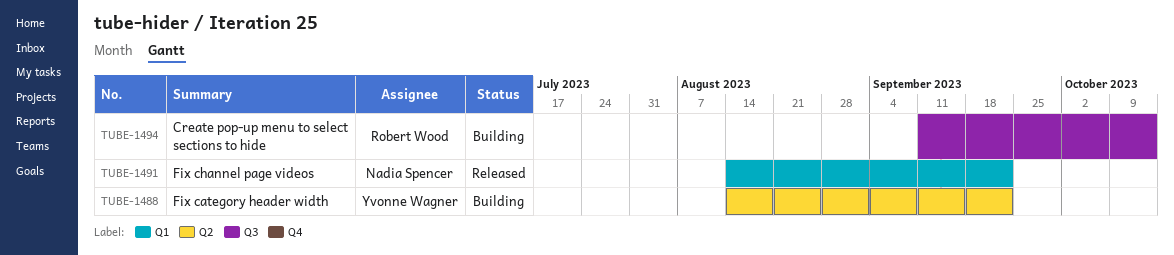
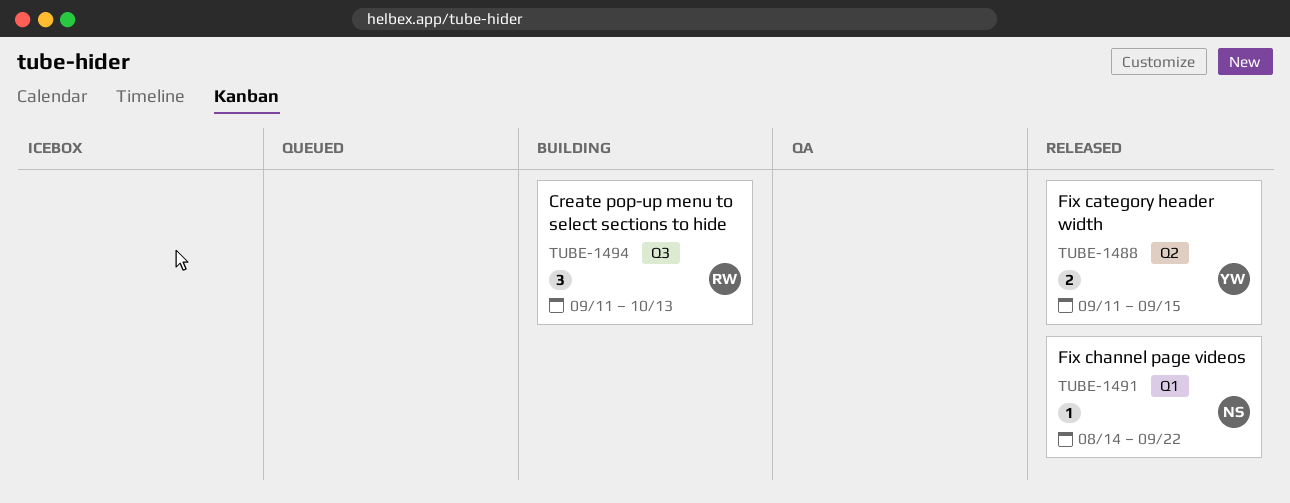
TUBE-1488, status: Building -> Released
TUBE-1488, start: Aug 14 -> Sep 11
TUBE-1488, due: Sep 22 -> Sep 15

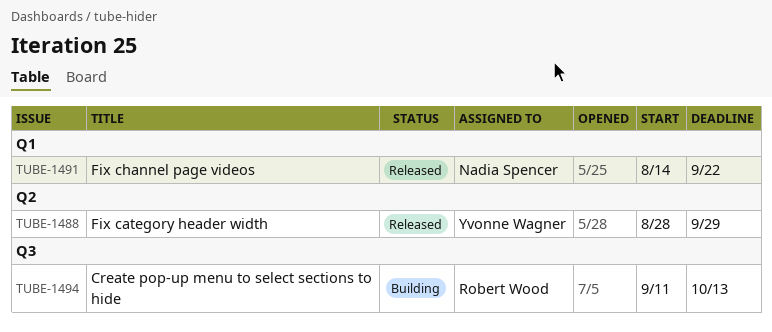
TUBE-1488, start: Sep 11 -> Aug 28
TUBE-1488, due: Sep 15 -> Sep 29

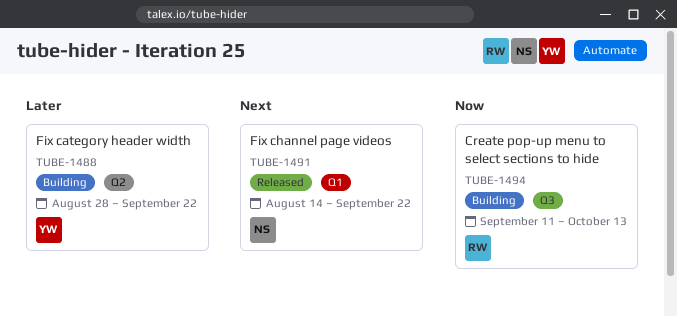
TUBE-1488, status: Released -> Building
TUBE-1488, due: Sep 29 -> Sep 22

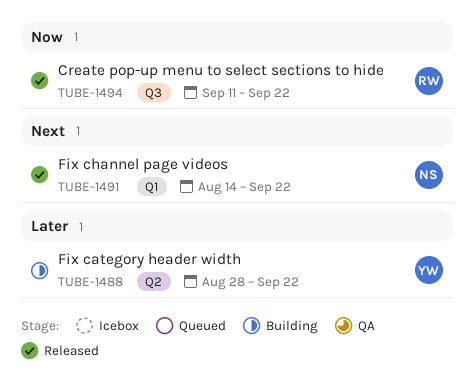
TUBE-1494, status: Building -> Released
TUBE-1494, due: Oct 13 -> Sep 22

